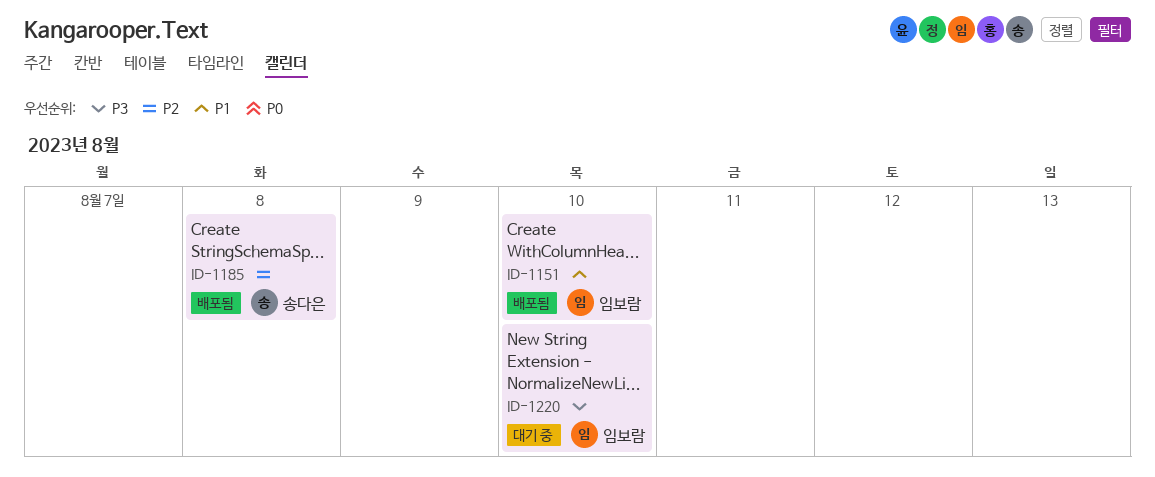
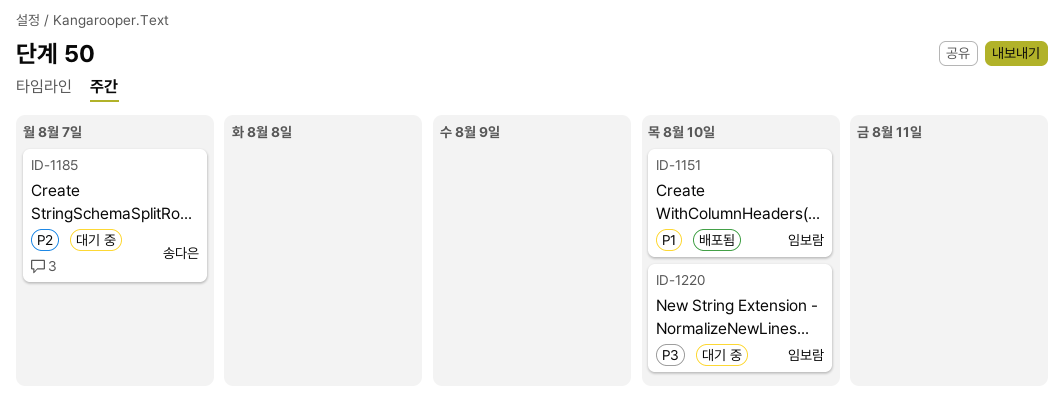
ID-1185, status: 배포됨 -> 대기 중
ID-1185, due: Aug 8 -> Aug 7

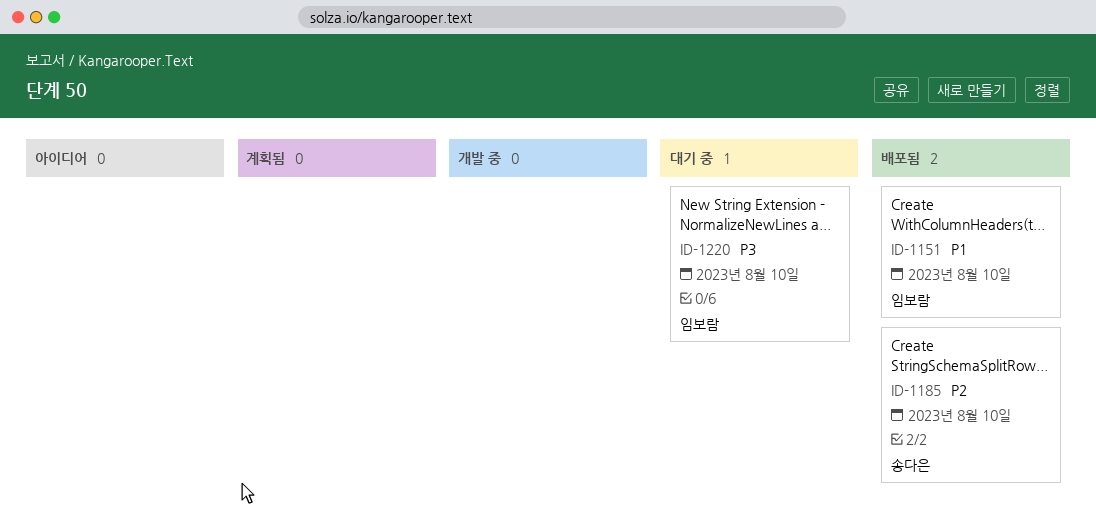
ID-1185, status: 대기 중 -> 배포됨
ID-1185, due: Aug 7 -> Aug 10

